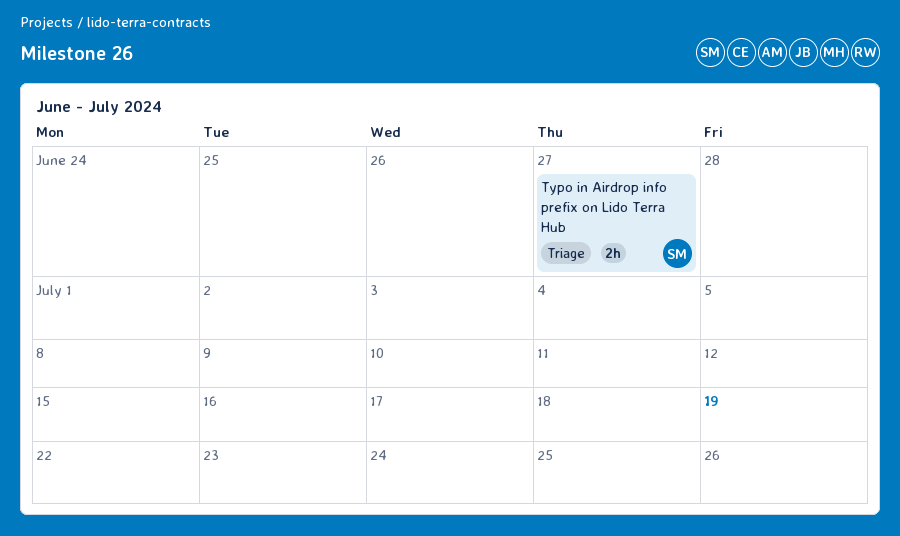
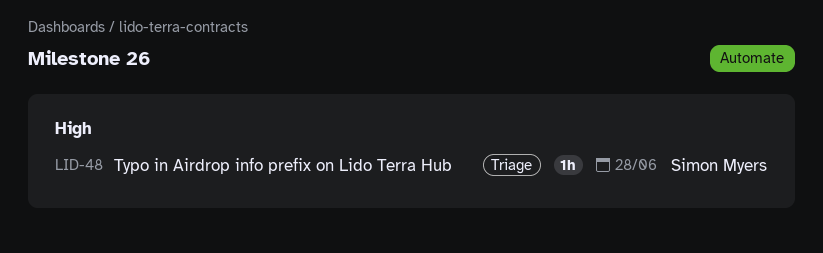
Typo in Airdrop info prefix on Lido Terra Hub, estimate: 2h -> 1h
Typo in Airdrop info prefix on Lido Terra Hub, due: Jun 27 -> Jun 28

